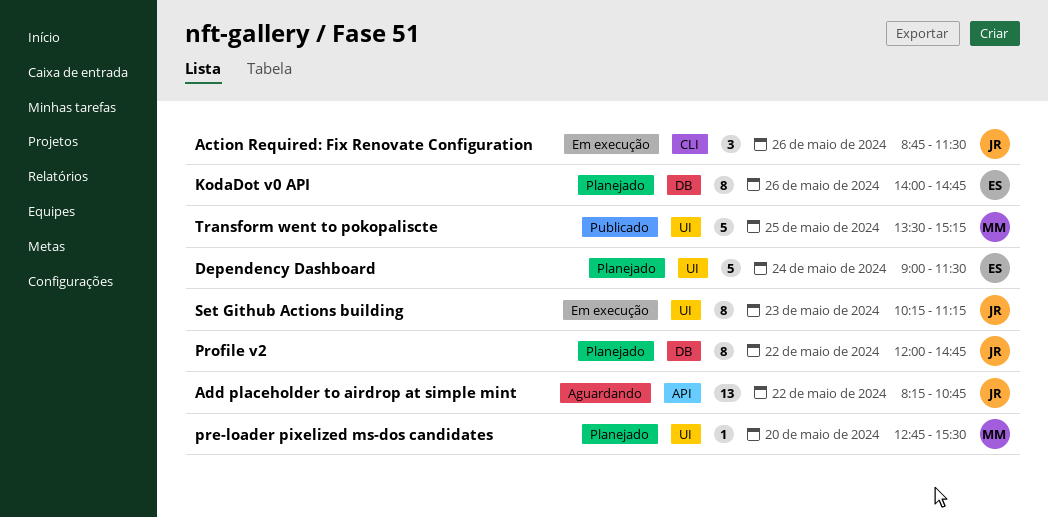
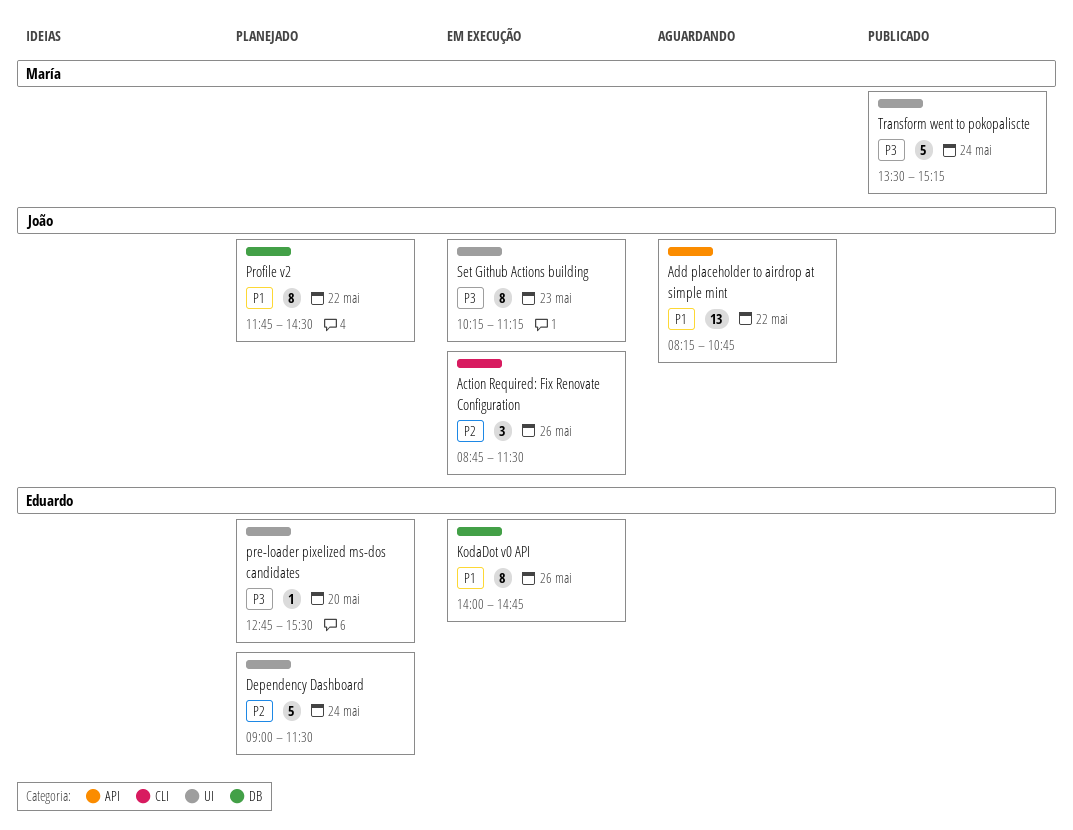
KodaDot v0 API, status: Planejado -> Em execução
pre-loader pixelized ms-dos candidates, owner: María -> Eduardo
Profile v2, begins: 12:00 -> 11:45
Profile v2, ends: 14:45 -> 14:30
Transform went to pokopaliscte, day: May 25 -> May 24

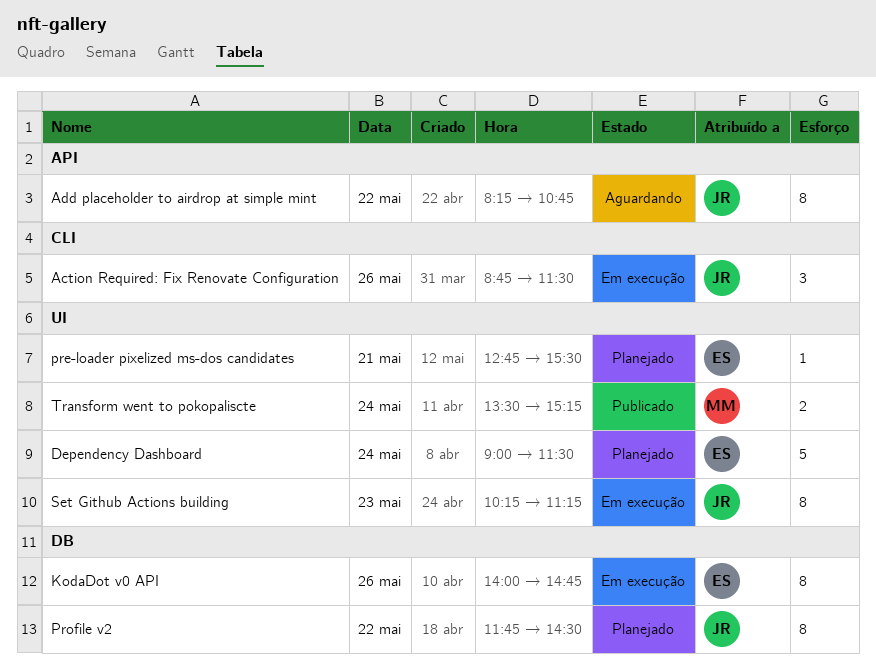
Add placeholder to airdrop at simple mint, estimate: 13 -> 8
pre-loader pixelized ms-dos candidates, day: May 20 -> May 21
Transform went to pokopaliscte, estimate: 5 -> 2

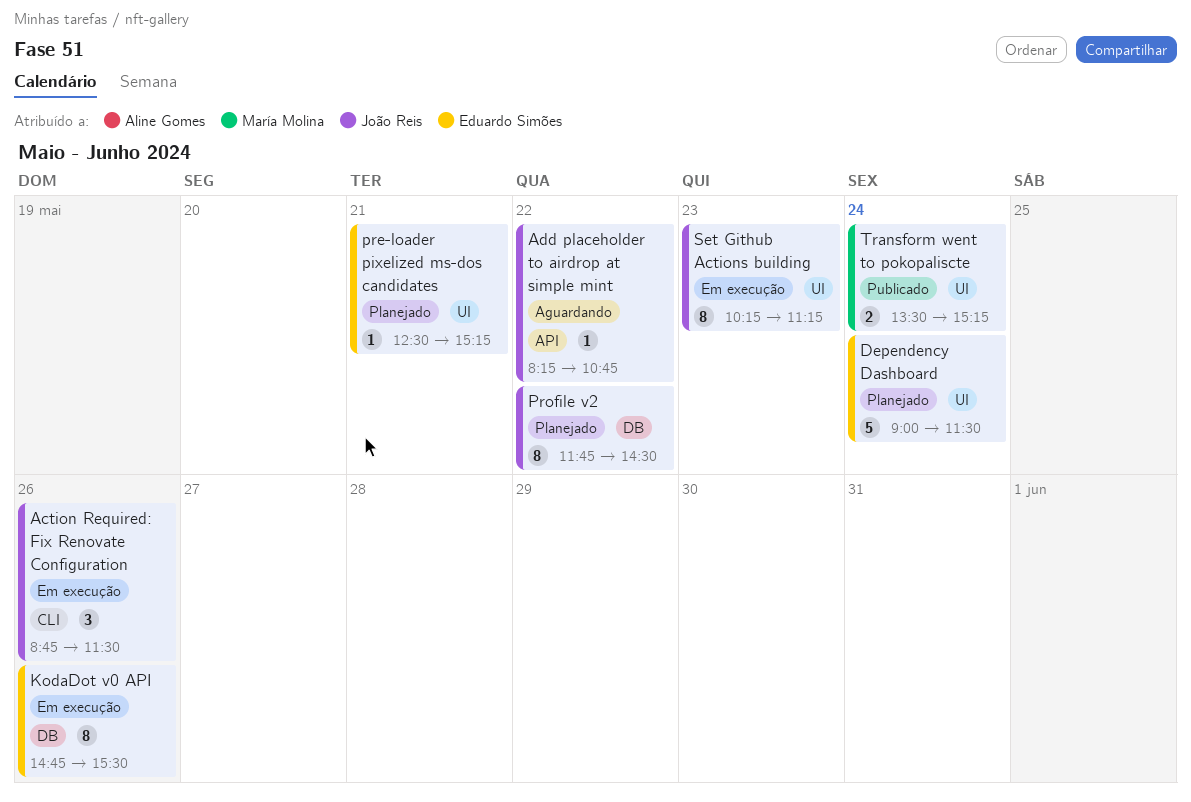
Add placeholder to airdrop at simple mint, estimate: 8 -> 1
KodaDot v0 API, begins: 14:00 -> 14:45
KodaDot v0 API, ends: 14:45 -> 15:30
pre-loader pixelized ms-dos candidates, begins: 12:45 -> 12:30
pre-loader pixelized ms-dos candidates, ends: 15:30 -> 15:15

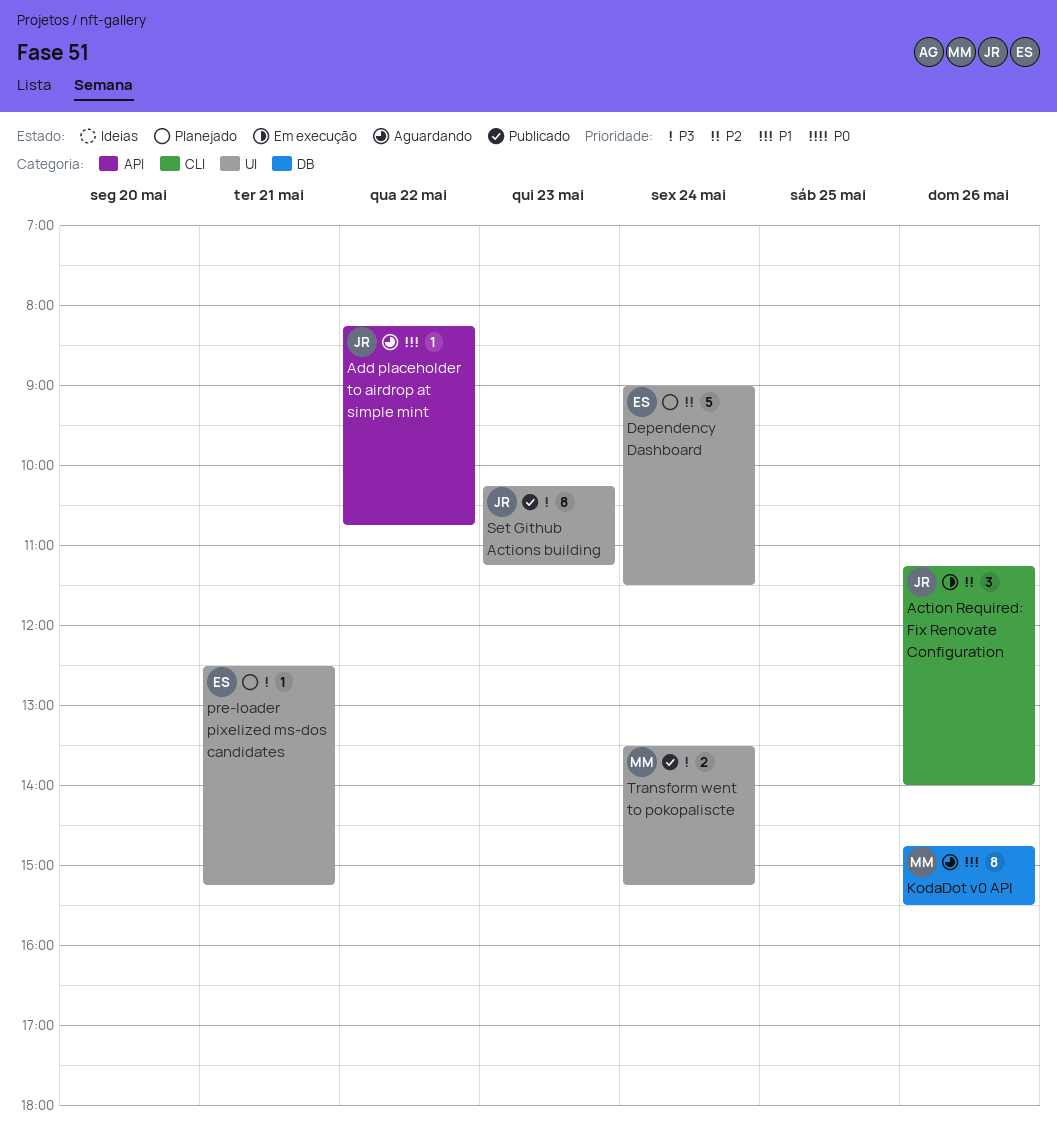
Action Required: Fix Renovate Configuration, begins: 08:45 -> 11:15
Action Required: Fix Renovate Configuration, ends: 11:30 -> 14:00
KodaDot v0 API, status: Em execução -> Aguardando
KodaDot v0 API, owner: Eduardo Simões -> María Molina
Profile v2: present -> none
Set Github Actions building, status: Em execução -> Publicado

